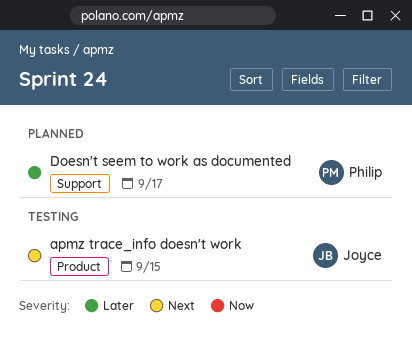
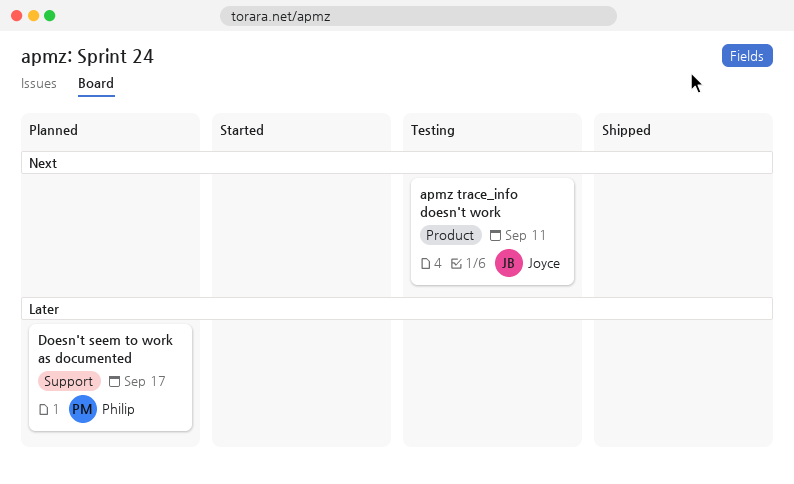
apmz trace_info doesn't work, due: Sep 15 -> Sep 11

